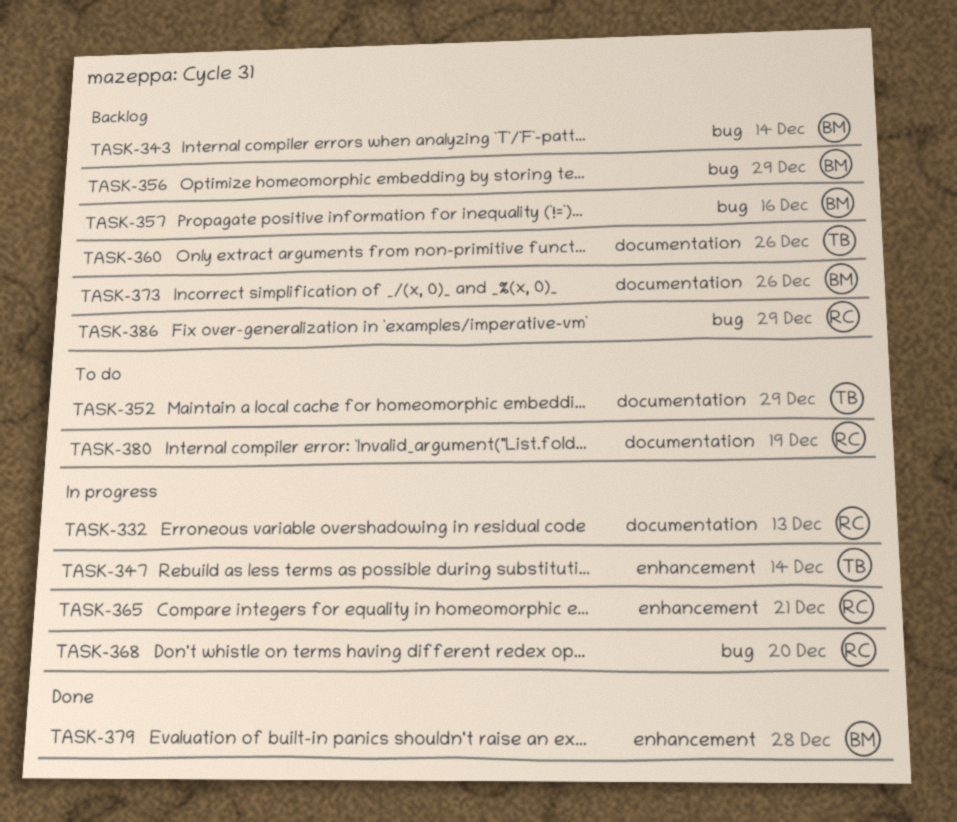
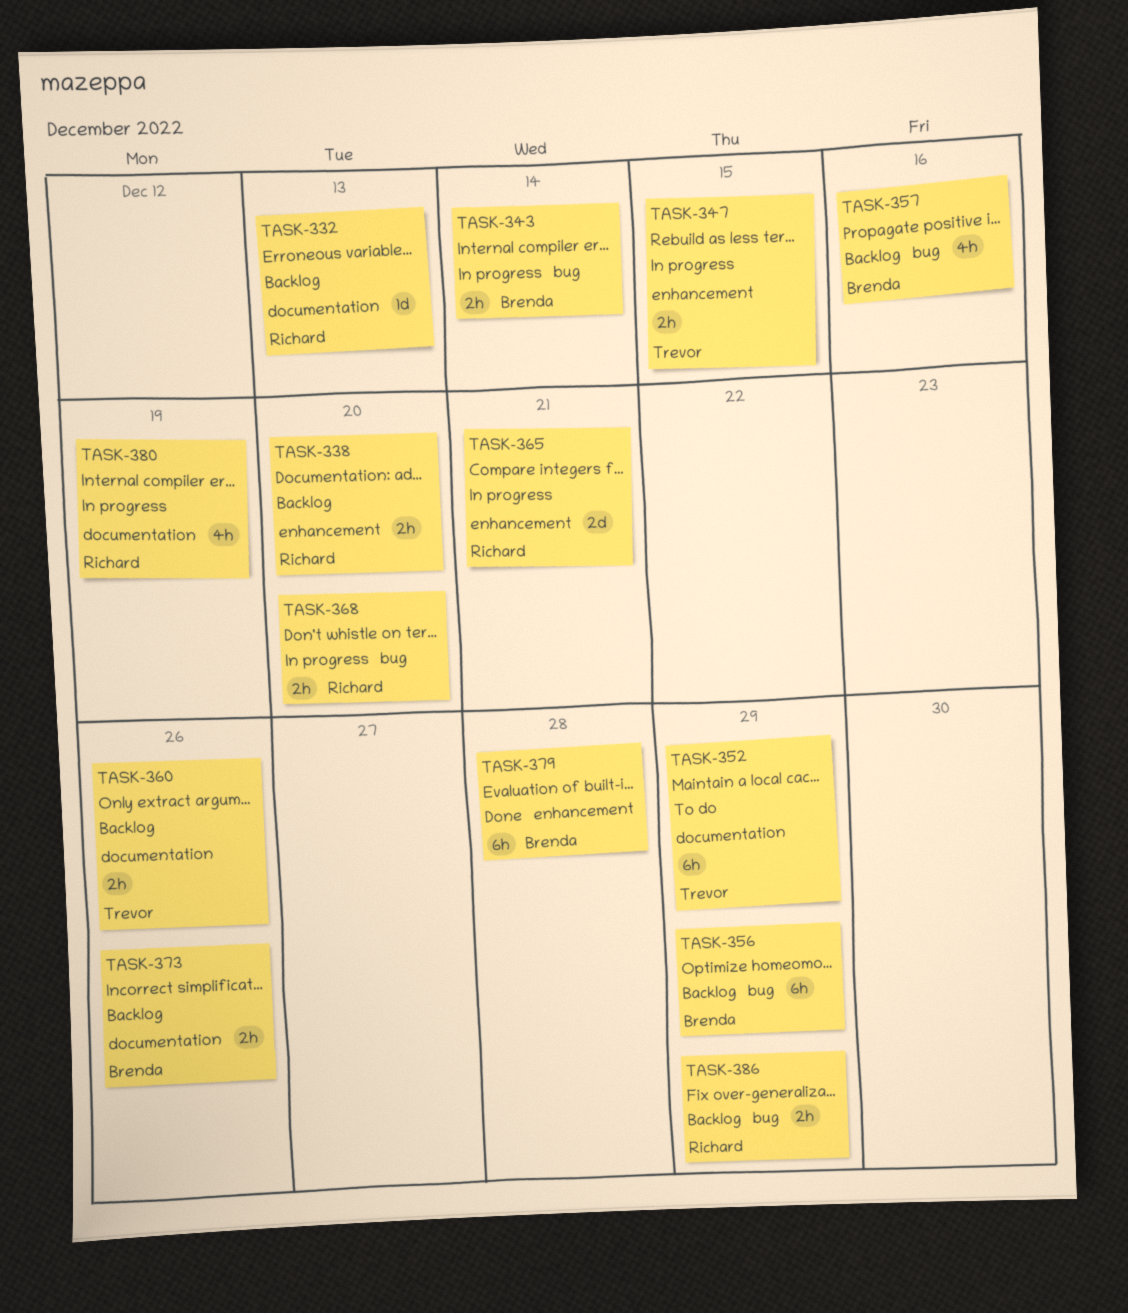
TASK-332, status: In progress -> Backlog
TASK-338: none -> present
TASK-343, status: Backlog -> In progress
TASK-347, due: Dec 14 -> Dec 15
TASK-380, status: To do -> In progress

